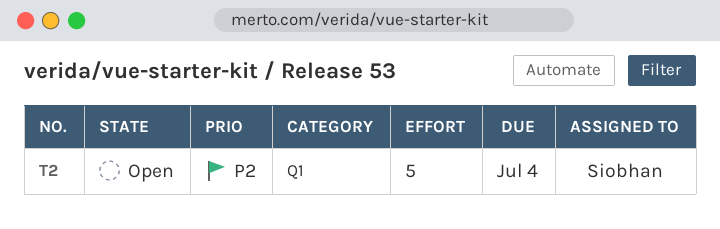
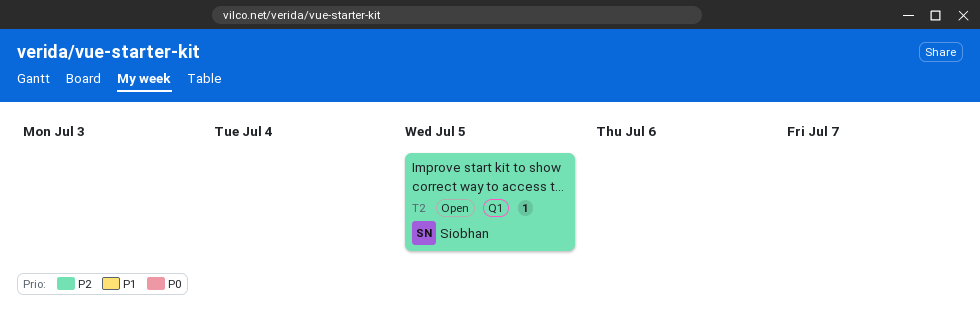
T2, estimate: 5 -> 1
T2, due: Jul 4 -> Jul 5

